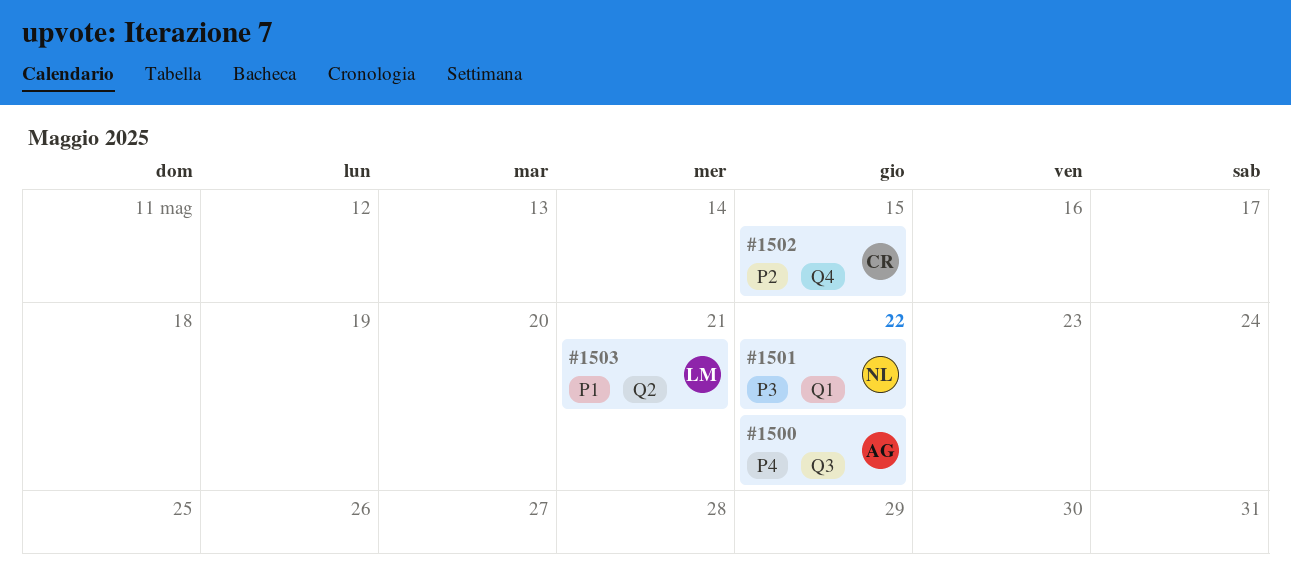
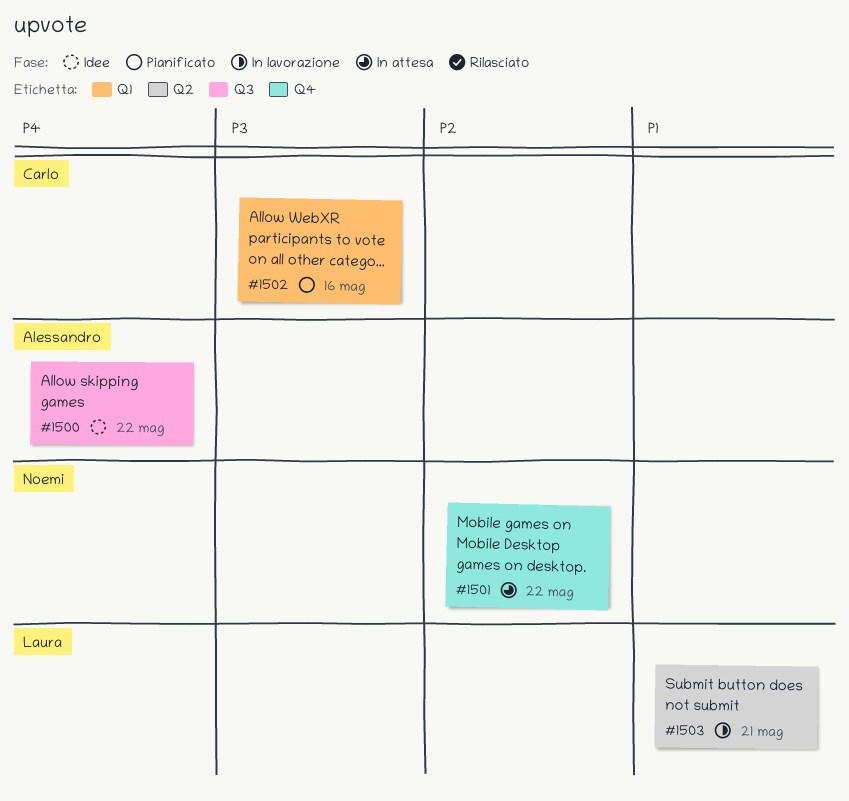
#1501, priority: P3 -> P2
#1501, label: Q1 -> Q4
#1502, priority: P2 -> P3
#1502, label: Q4 -> Q1
#1502, due: May 15 -> May 16

